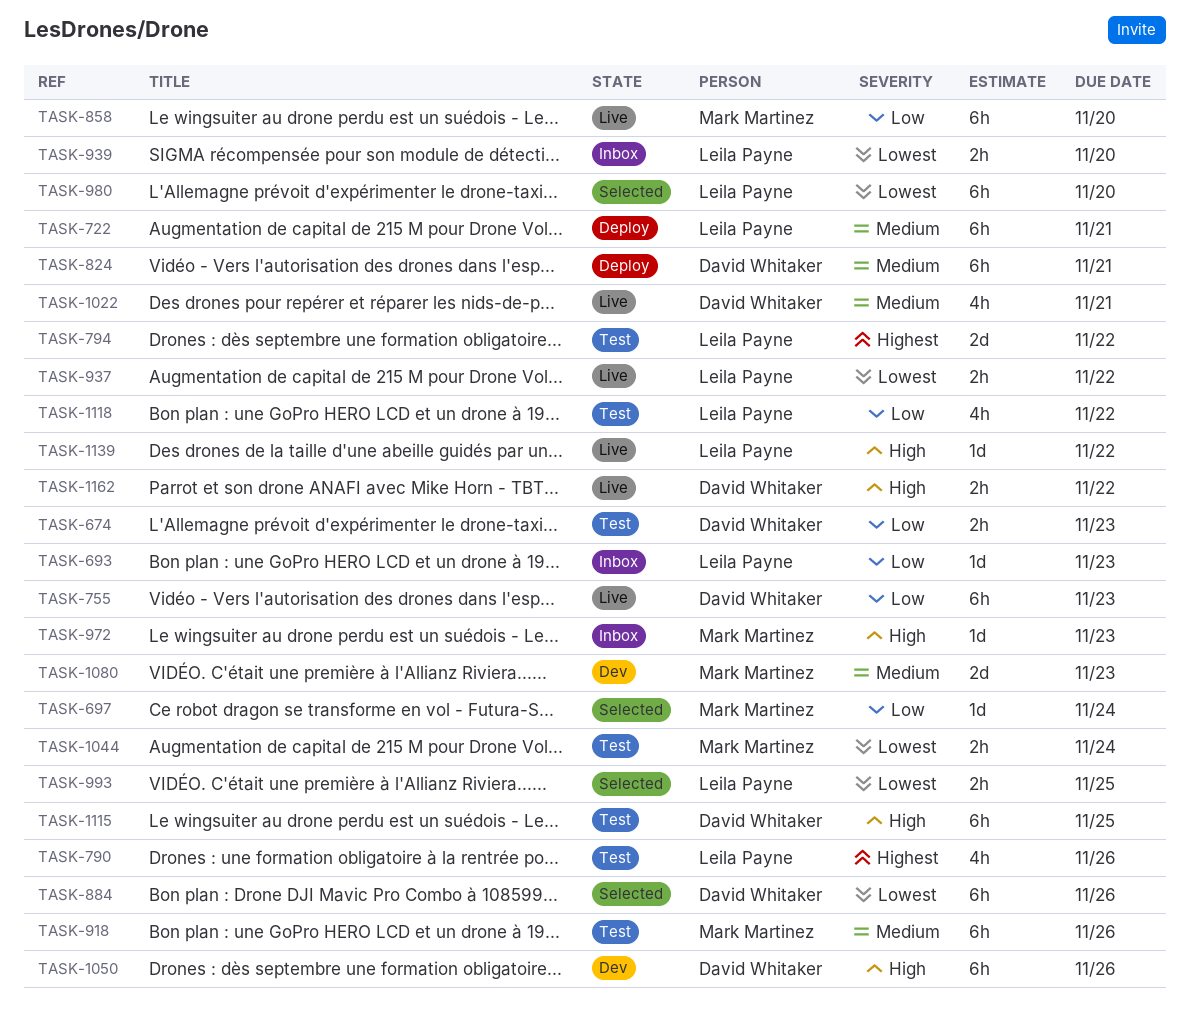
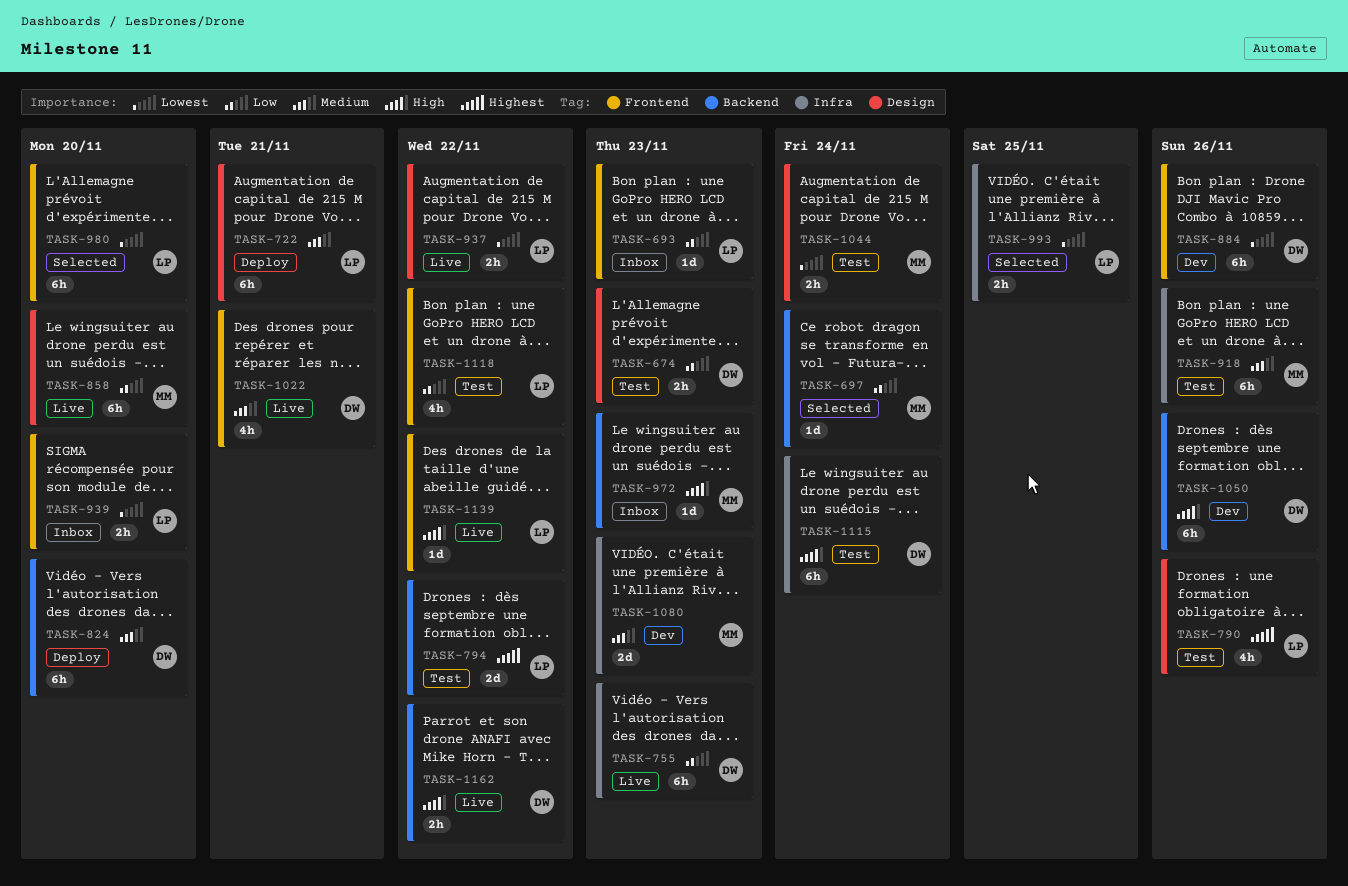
TASK-824, due: Nov 21 -> Nov 20
TASK-884, status: Selected -> Dev
TASK-1115, due: Nov 25 -> Nov 24

